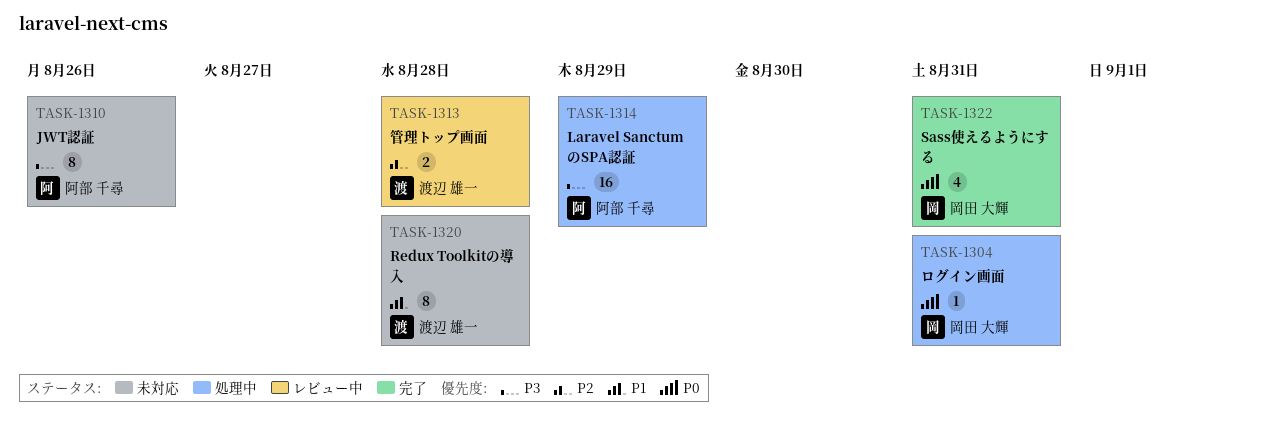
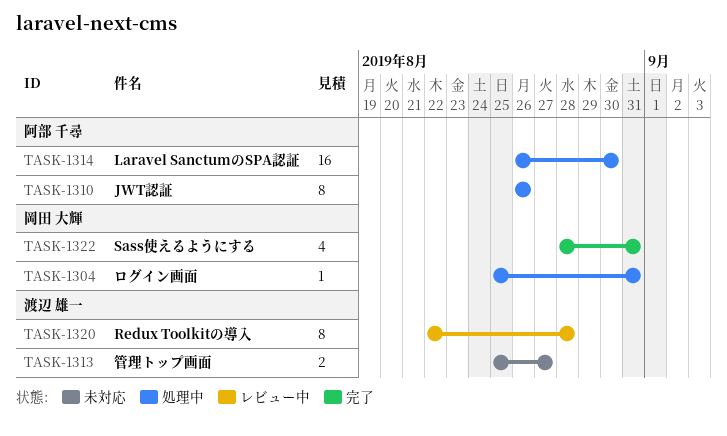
TASK-1310, status: 未対応 -> 処理中
TASK-1313, status: レビュー中 -> 未対応
TASK-1313, due: Aug 28 -> Aug 27
TASK-1314, due: Aug 29 -> Aug 30
TASK-1320, status: 未対応 -> レビュー中

